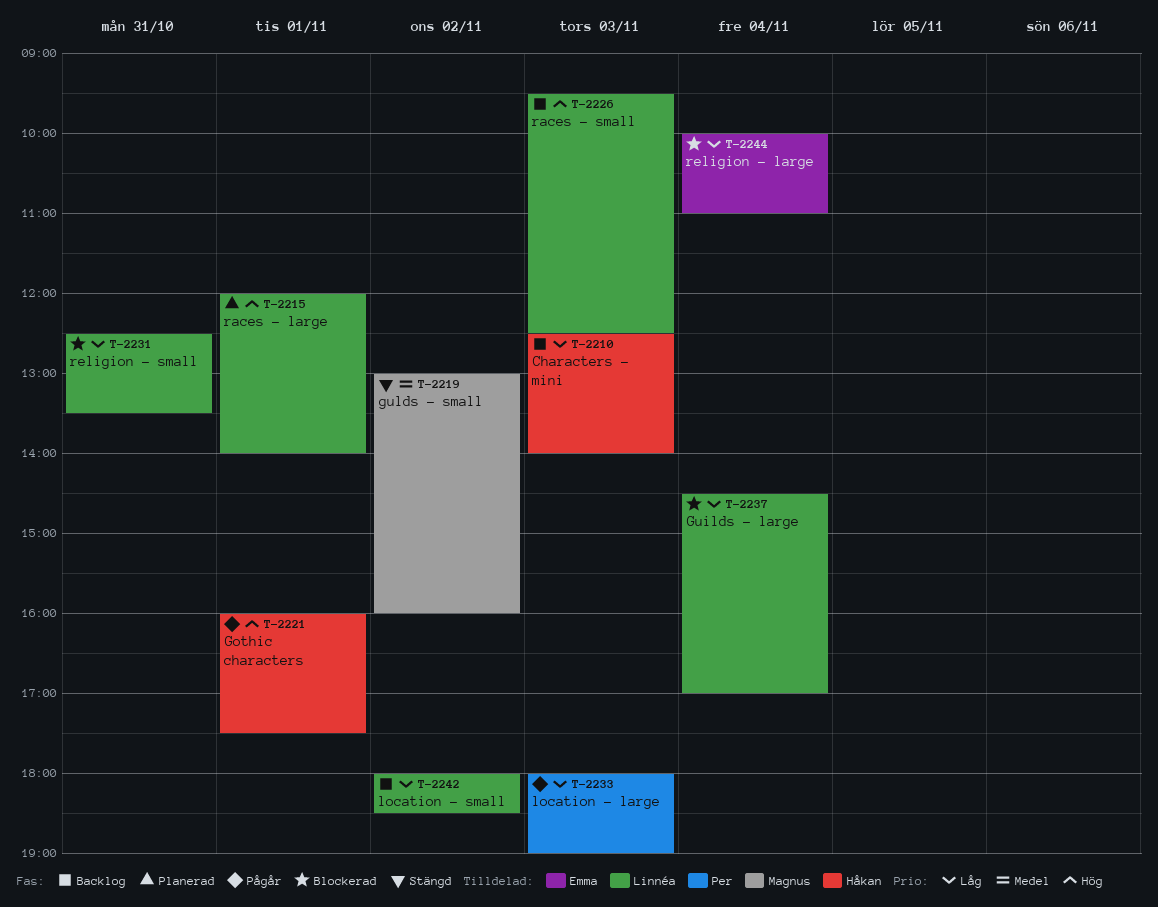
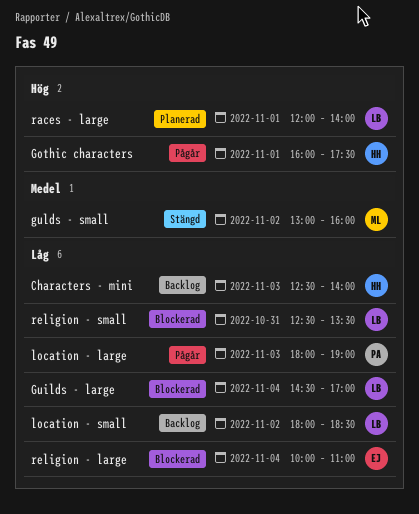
races - small: present -> none

